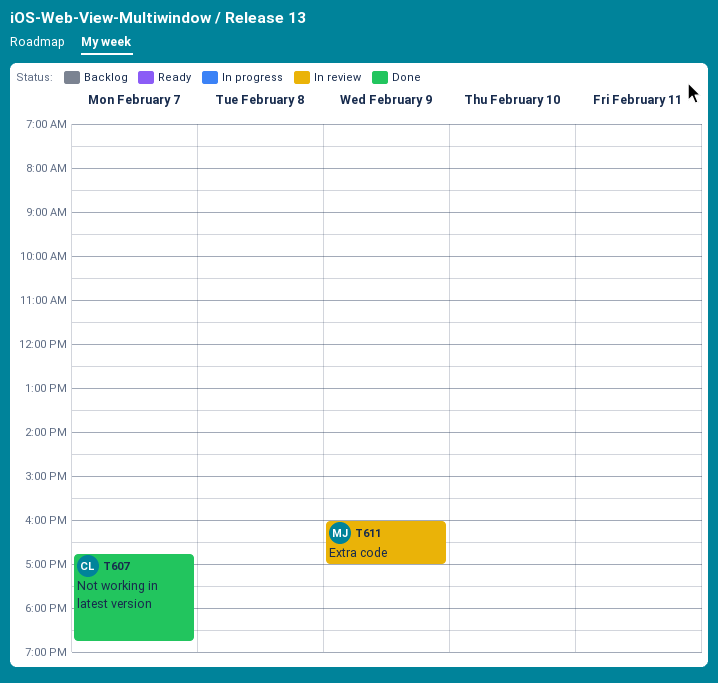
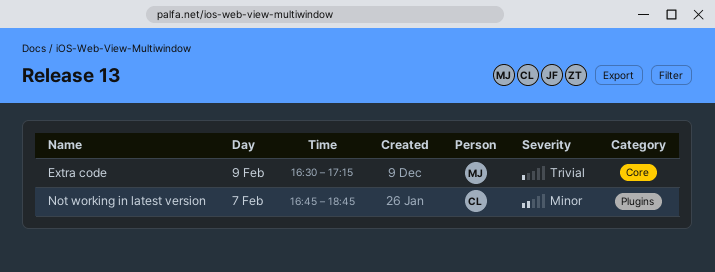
Extra code, begins: 16:00 -> 16:30
Extra code, ends: 17:00 -> 17:15

